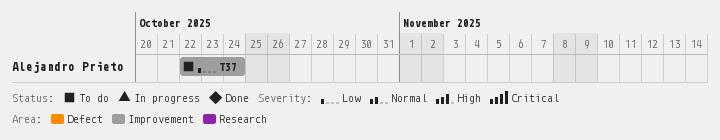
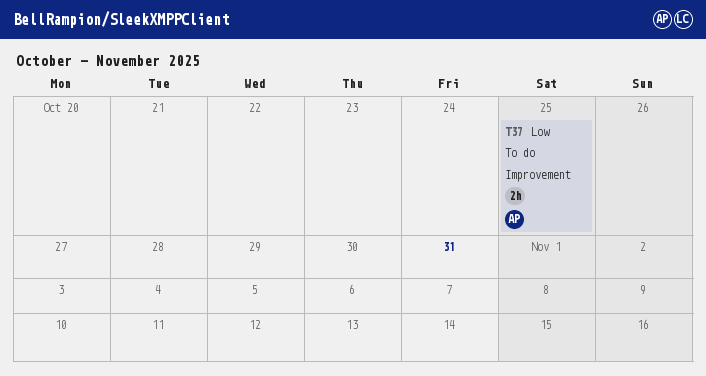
T37, due: Oct 24 -> Oct 25

